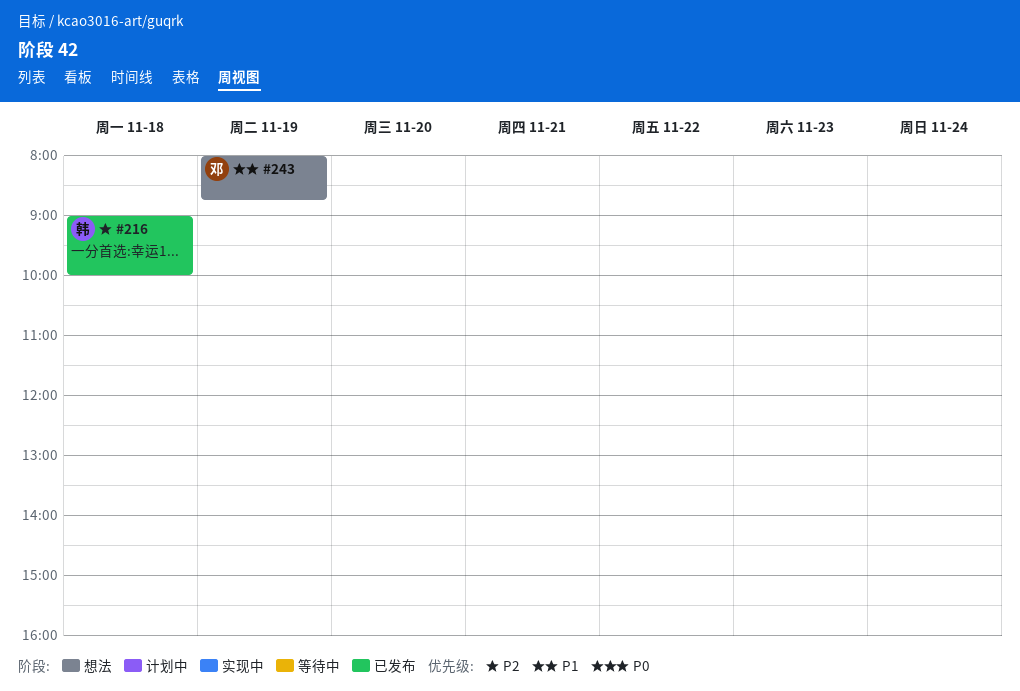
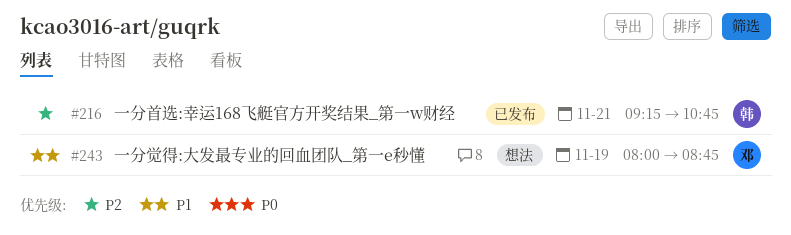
#216, day: Nov 18 -> Nov 21
#216, begins: 09:00 -> 09:15
#216, ends: 10:00 -> 10:45

